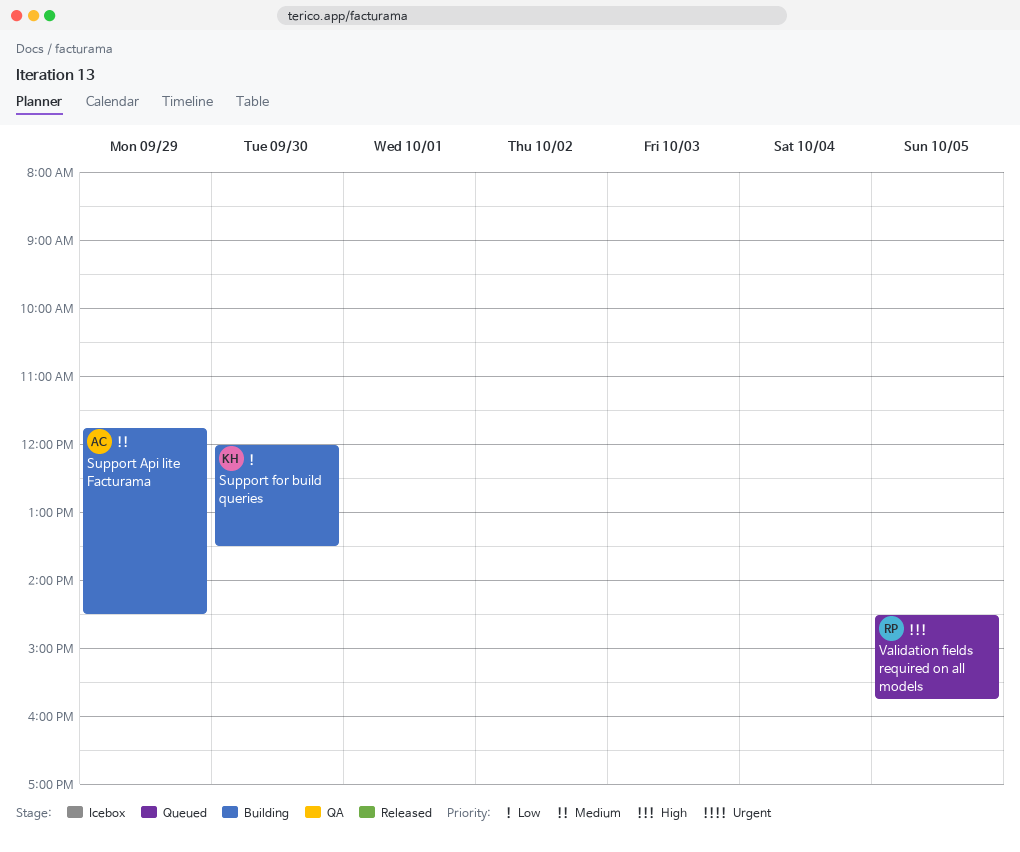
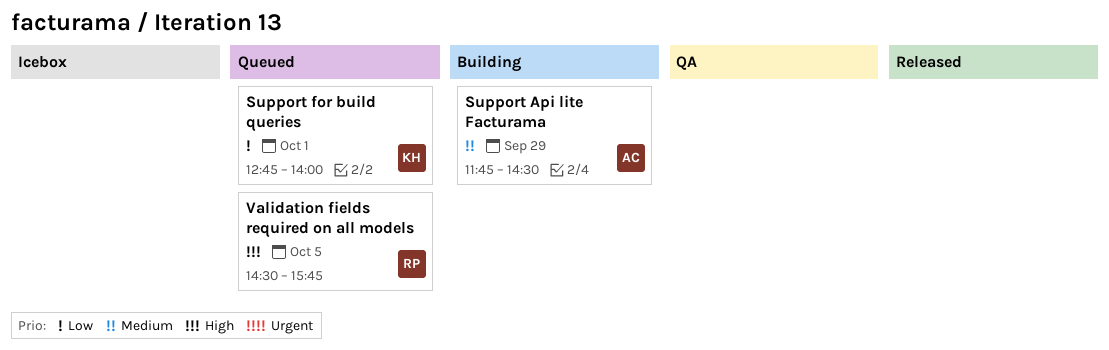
Support for build queries, status: Building -> Queued
Support for build queries, day: Sep 30 -> Oct 1
Support for build queries, begins: 12:00 -> 12:45
Support for build queries, ends: 13:30 -> 14:00

